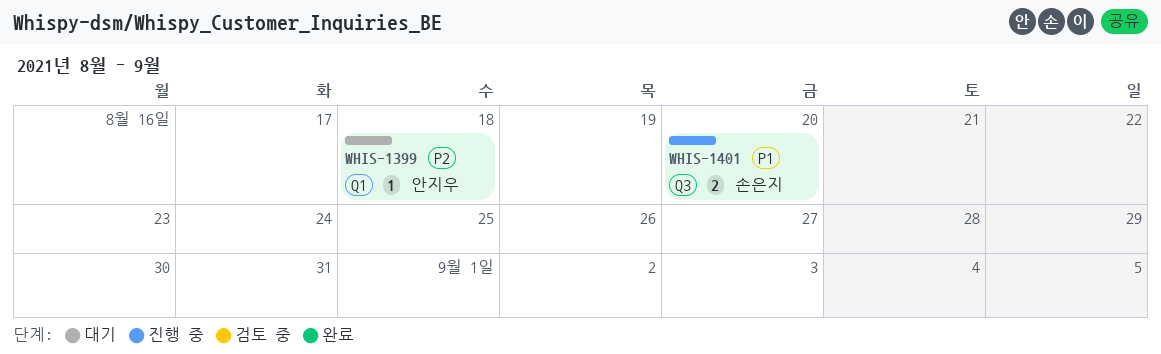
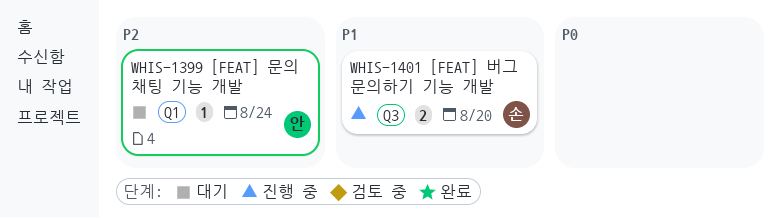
WHIS-1399, due: Aug 18 -> Aug 24

